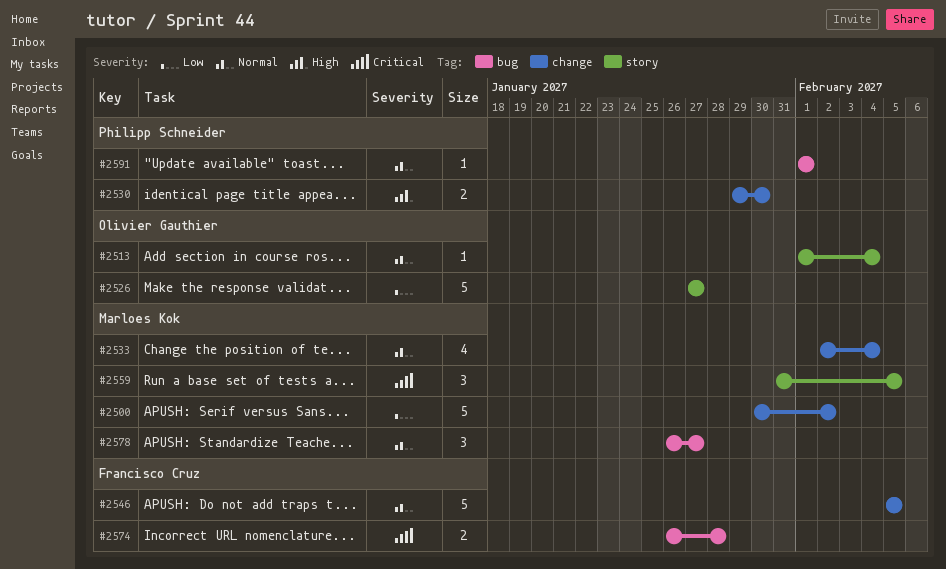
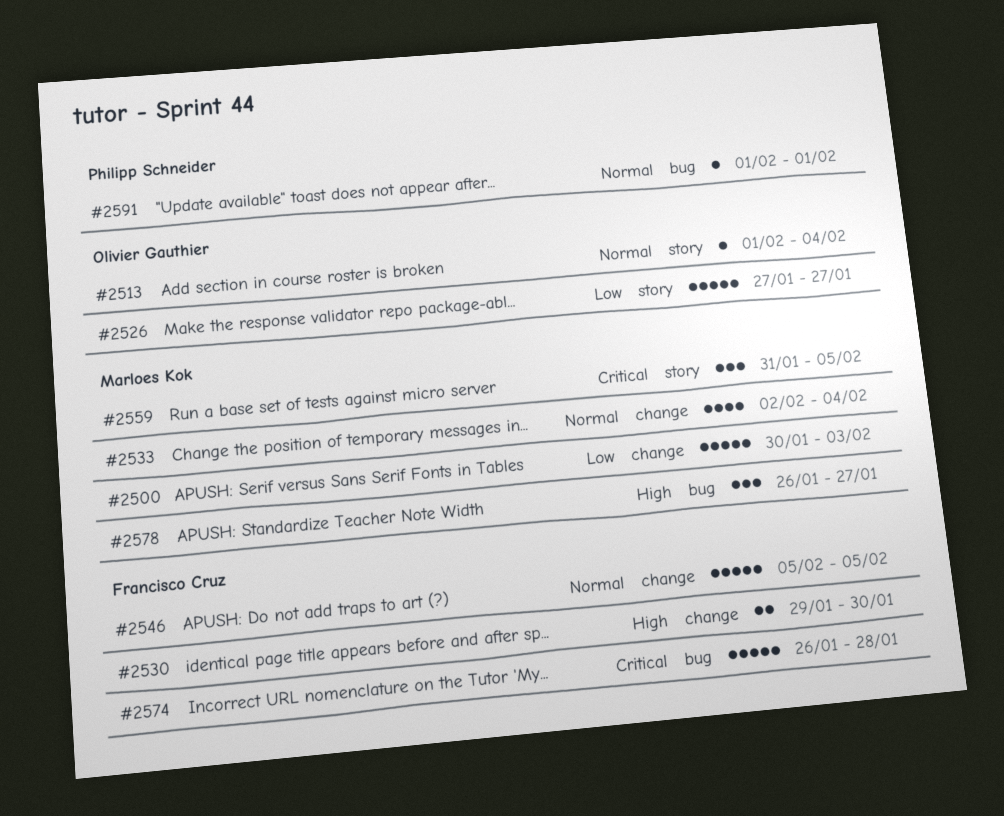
#2500, due: Feb 2 -> Feb 3
#2530, owner: Philipp Schneider -> Francisco Cruz
#2574, estimate: 2 -> 5
#2578, priority: Normal -> High

